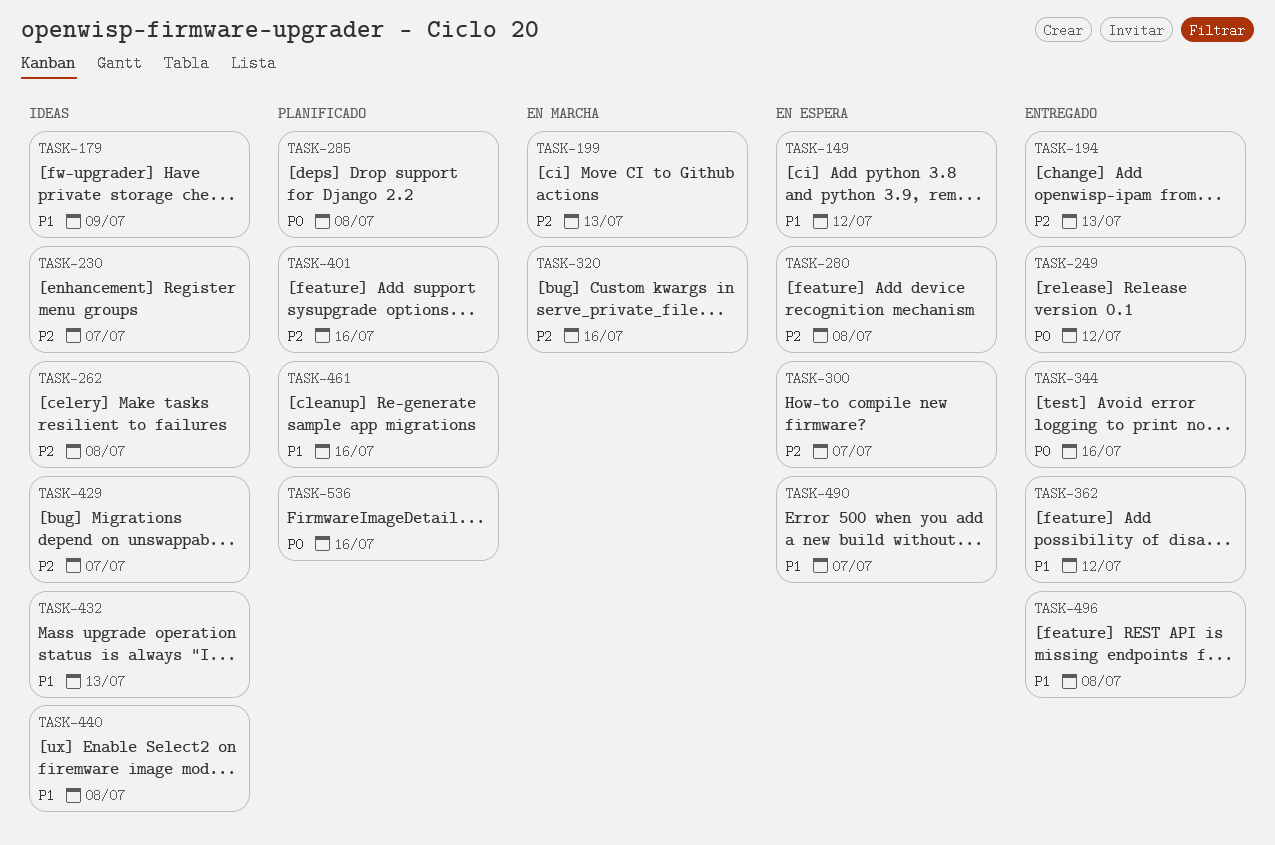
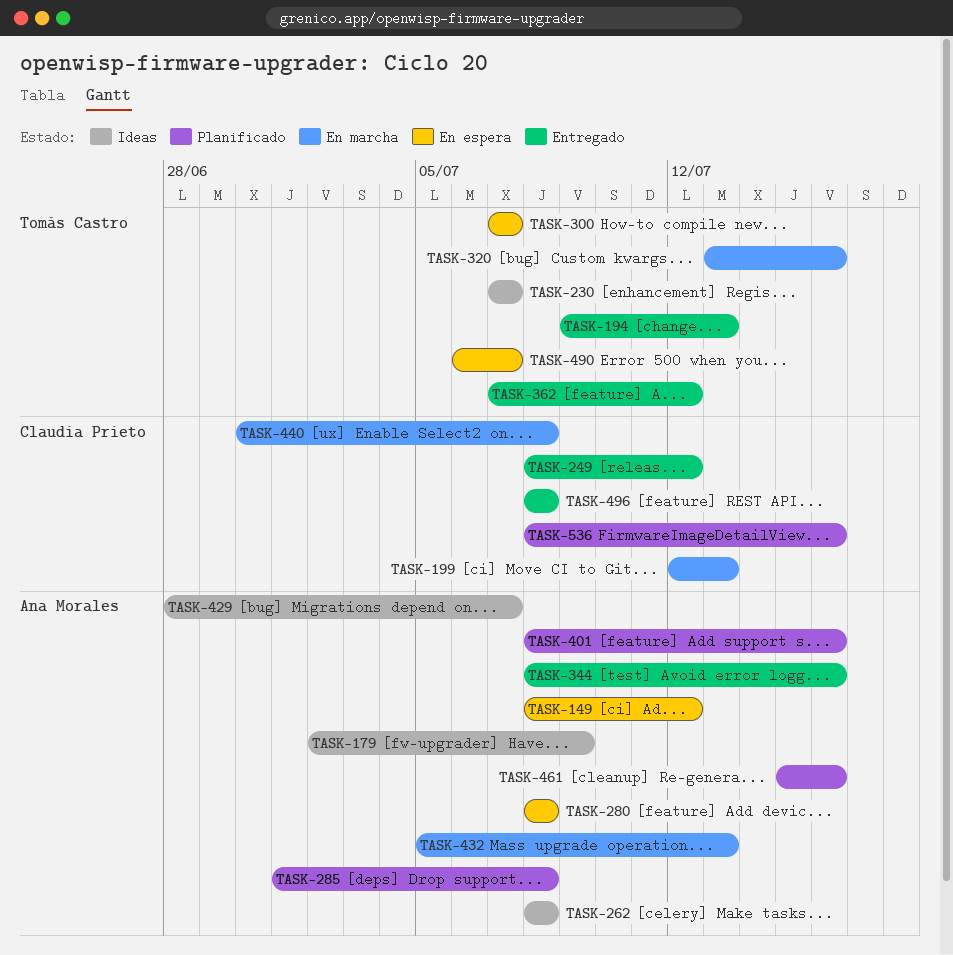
TASK-432, status: Ideas -> En marcha
TASK-440, status: Ideas -> En marcha

